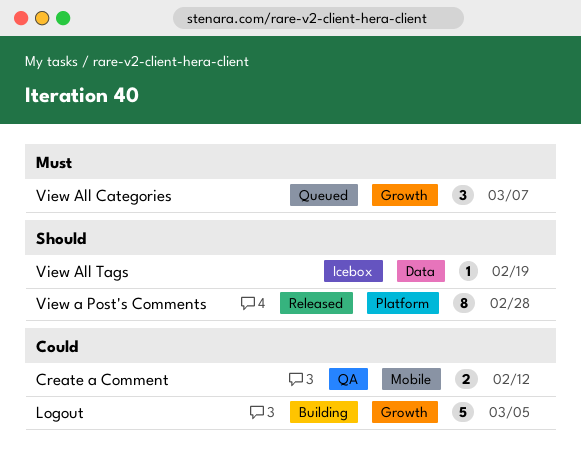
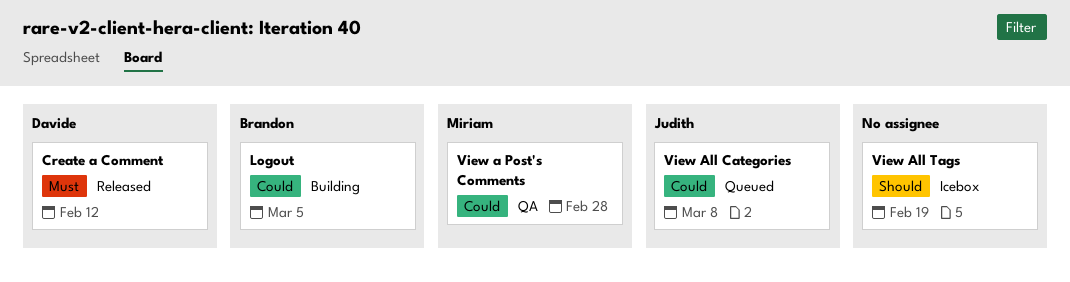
Create a Comment, status: QA -> Released
Create a Comment, priority: Could -> Must
View a Post's Comments, status: Released -> QA
View a Post's Comments, priority: Should -> Could
View All Categories, priority: Must -> Could
View All Categories, due: Mar 7 -> Mar 8

